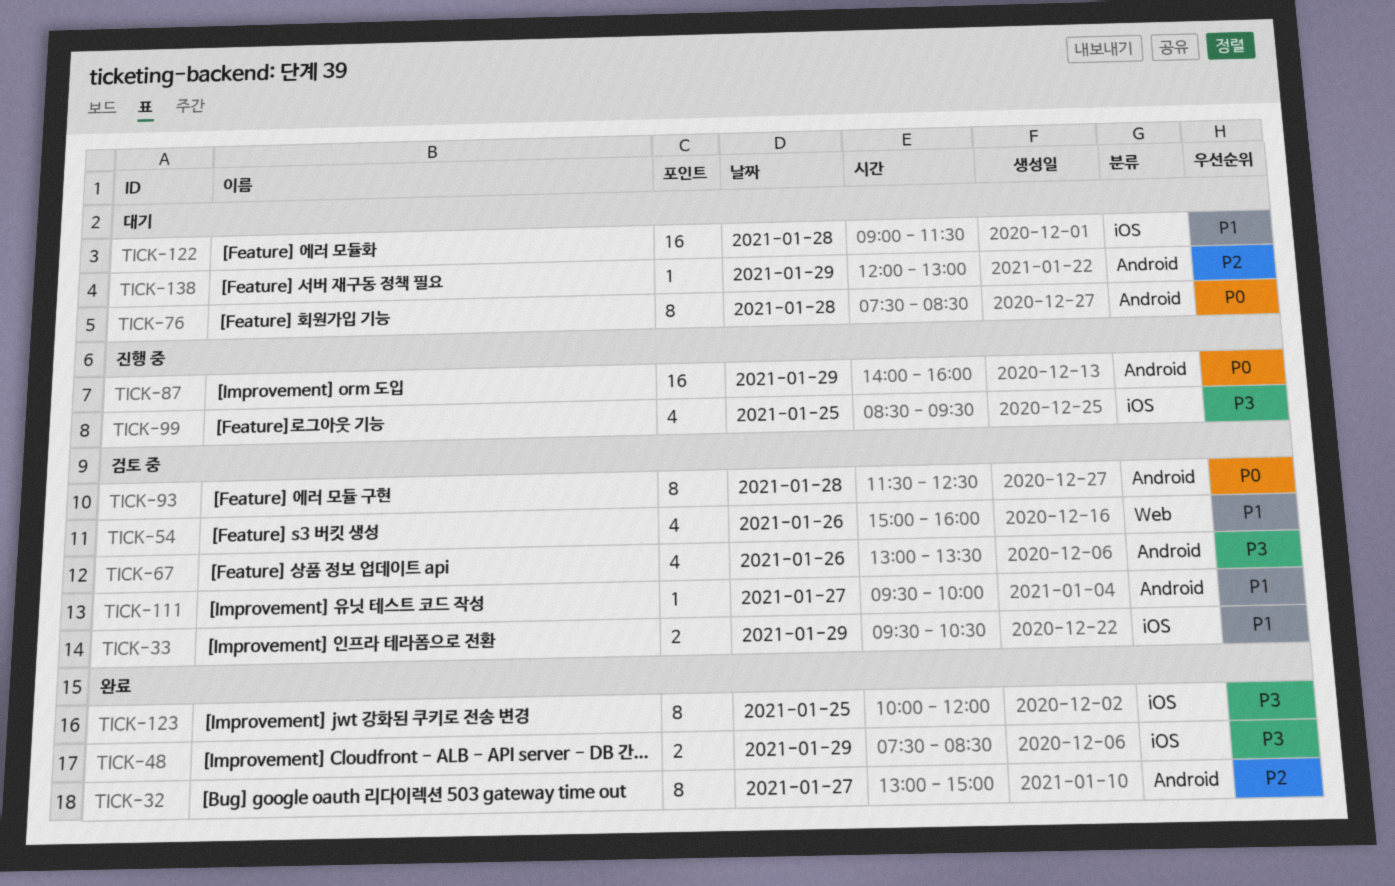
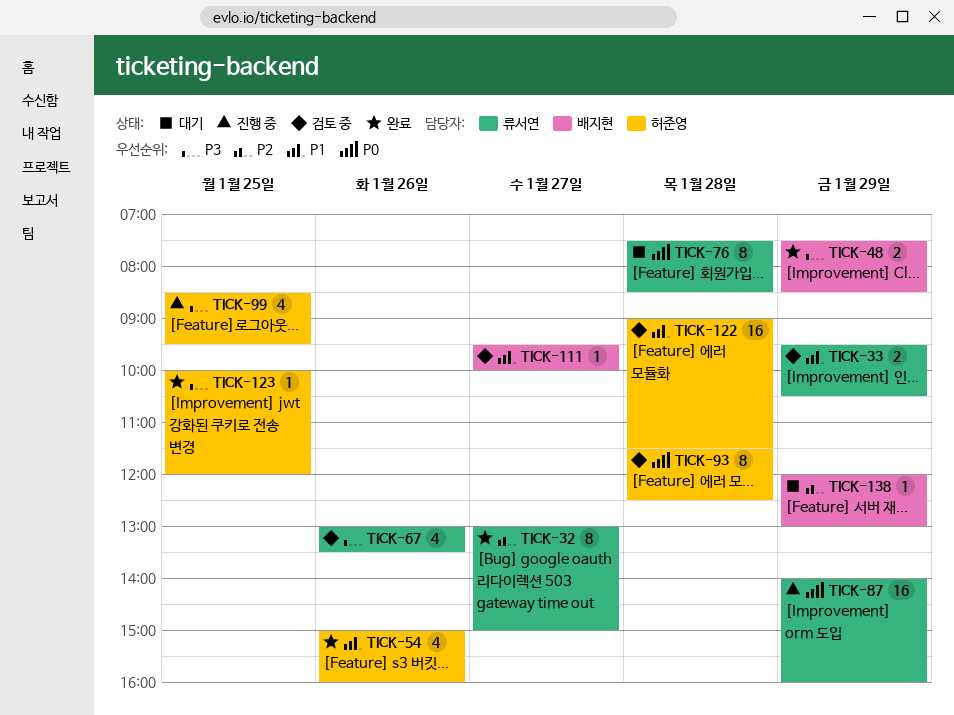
TICK-54, status: 검토 중 -> 완료
TICK-122, status: 대기 -> 검토 중
TICK-123, estimate: 8 -> 1

